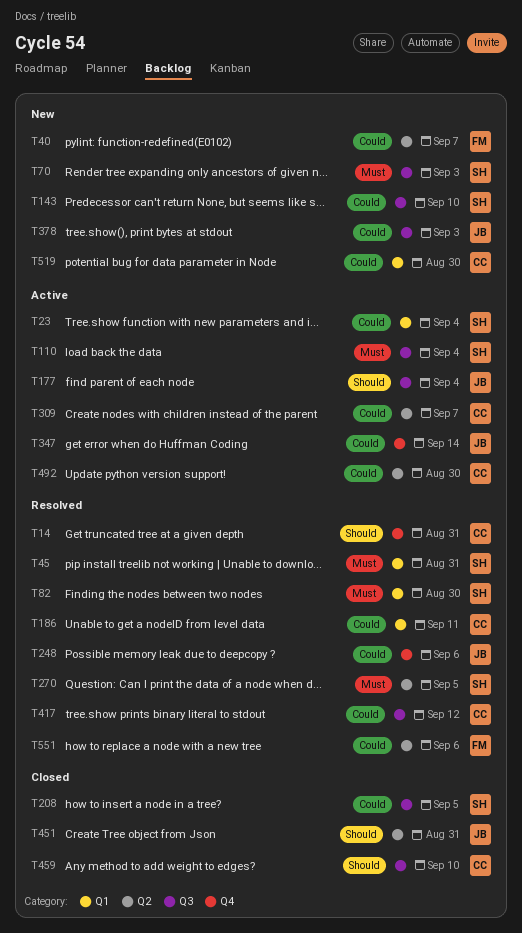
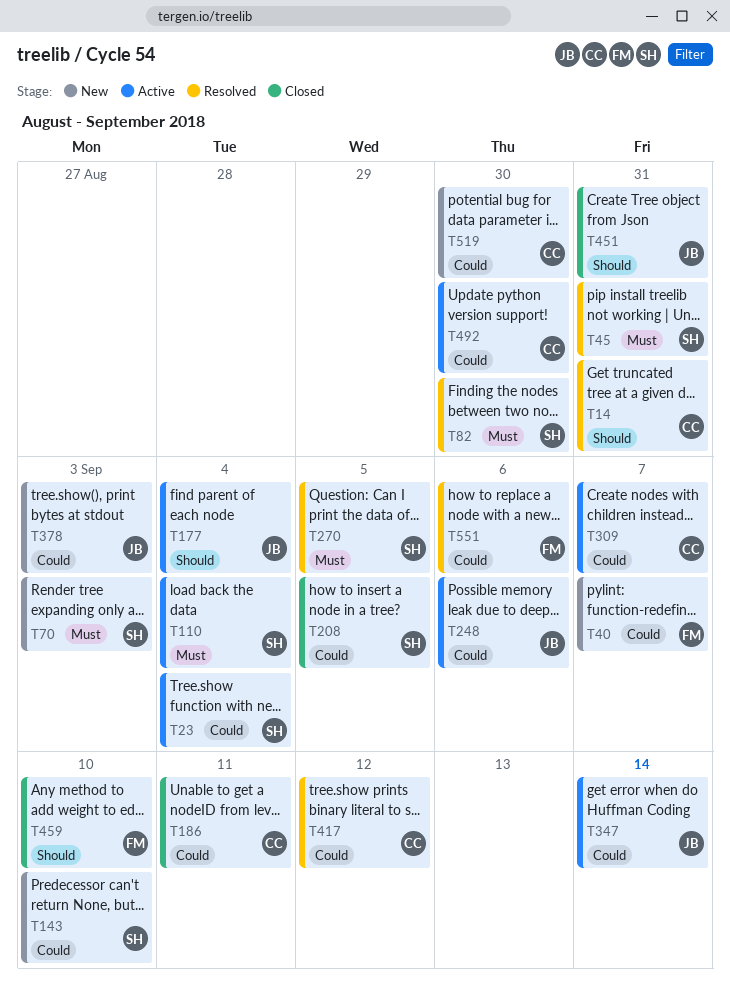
T186, status: Resolved -> Closed
T248, status: Resolved -> Active
T459, owner: CC -> FM

